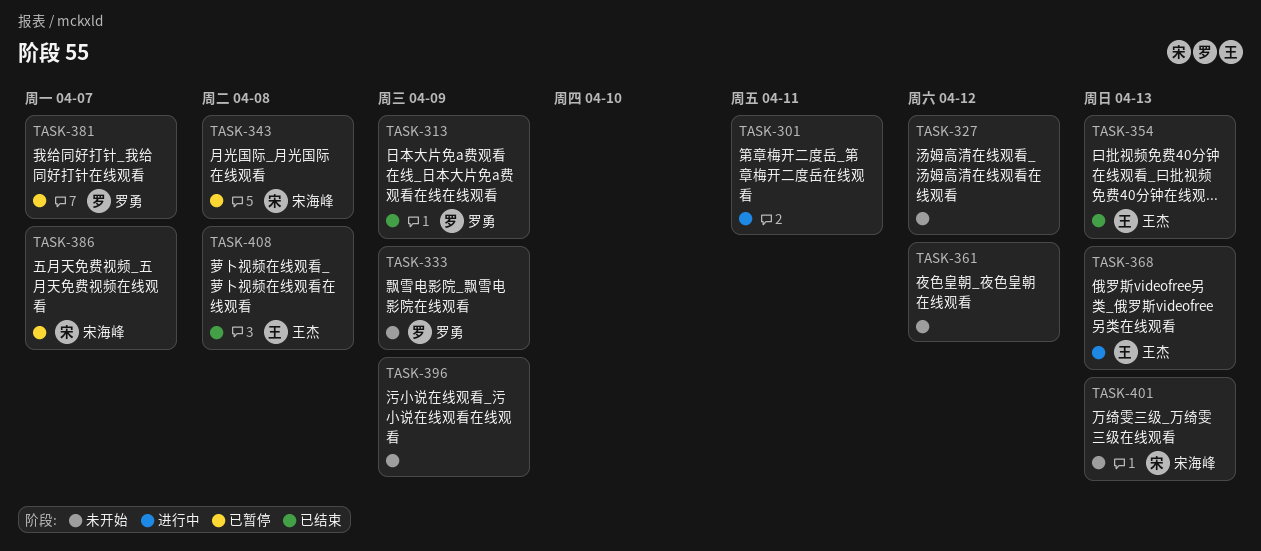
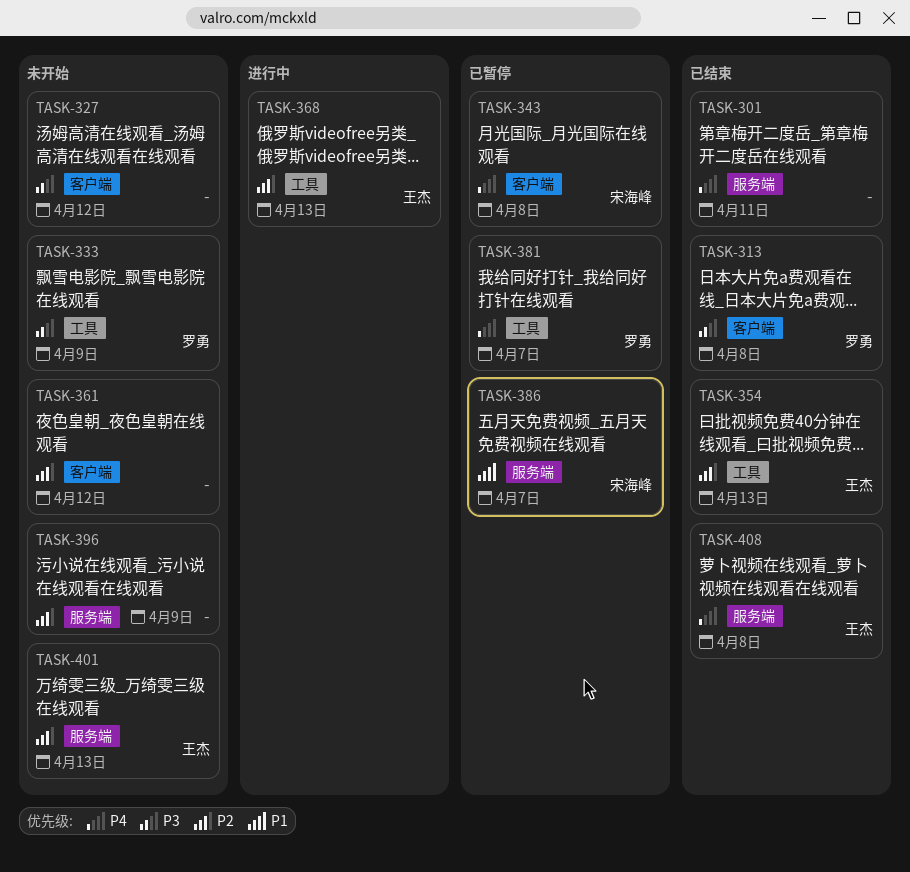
TASK-301, status: 进行中 -> 已结束
TASK-313, due: Apr 9 -> Apr 8
TASK-401, owner: 宋海峰 -> 王杰

